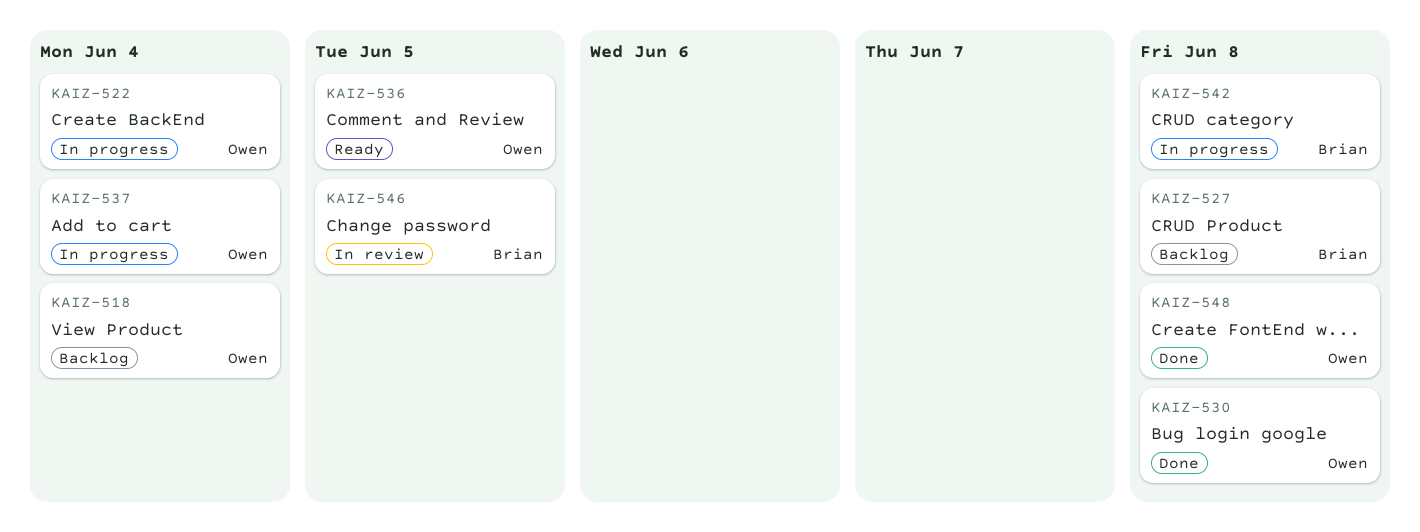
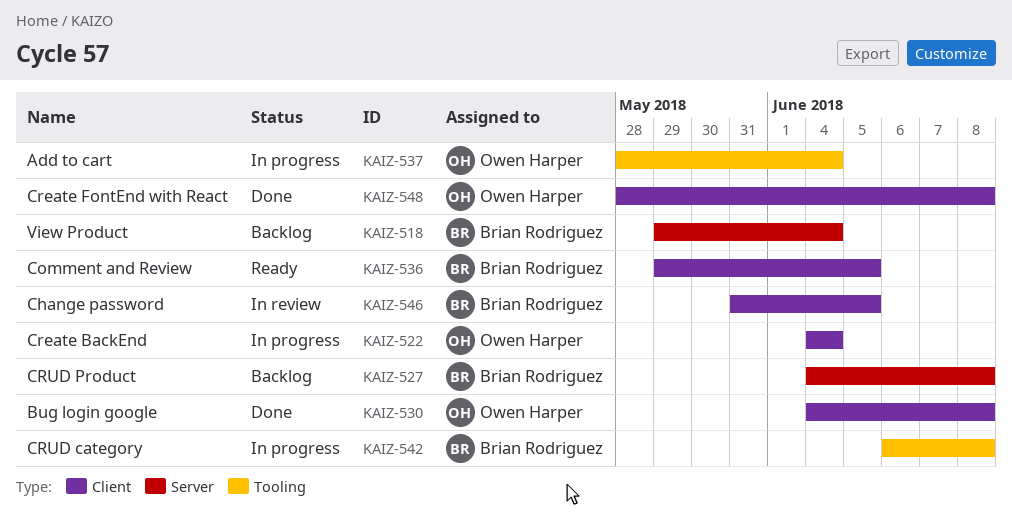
KAIZ-518, owner: Owen Harper -> Brian Rodriguez
KAIZ-536, owner: Owen Harper -> Brian Rodriguez

